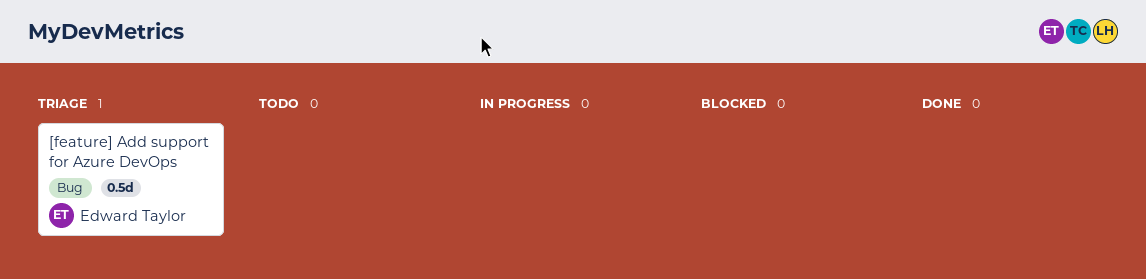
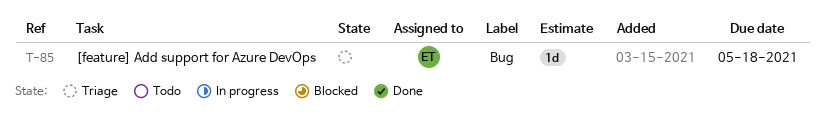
[feature] Add support for Azure DevOps, estimate: 0.5d -> 1d

